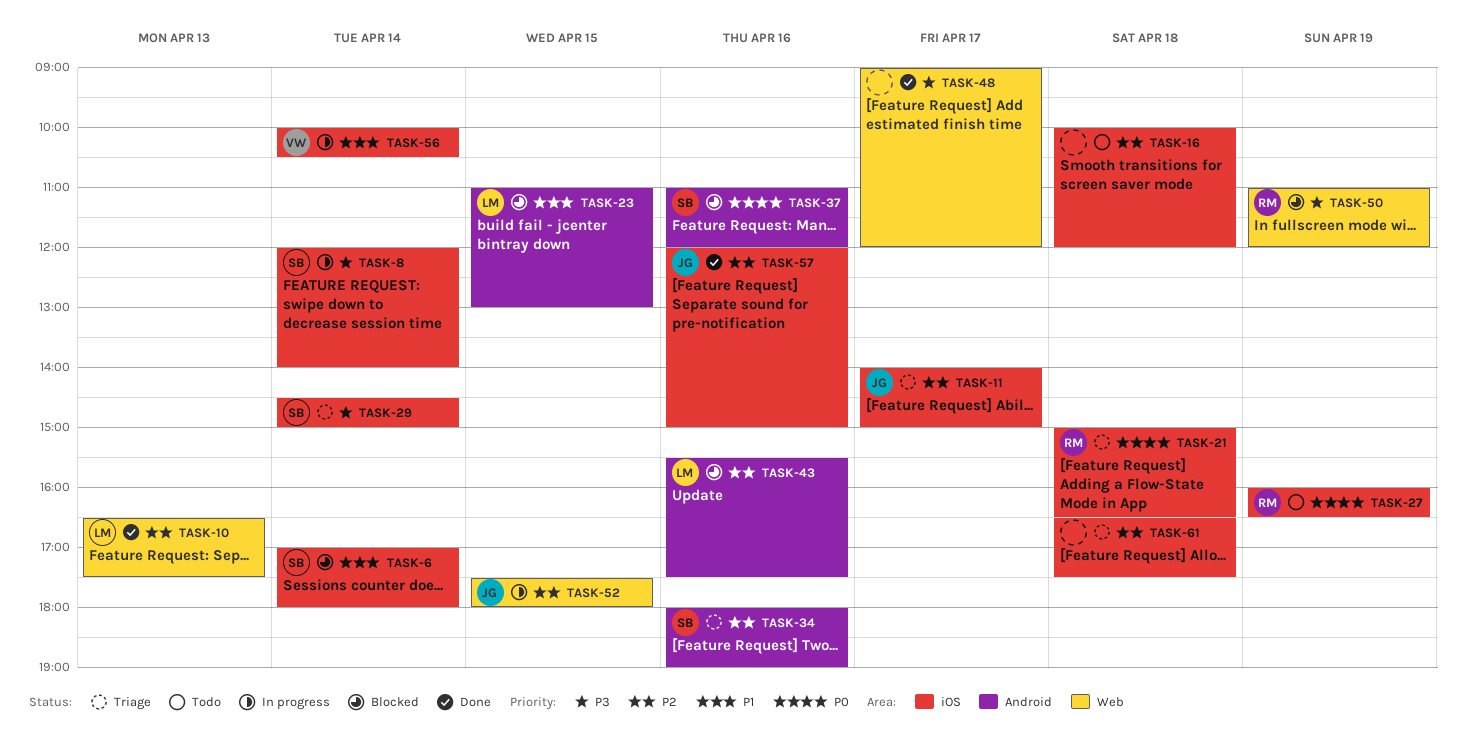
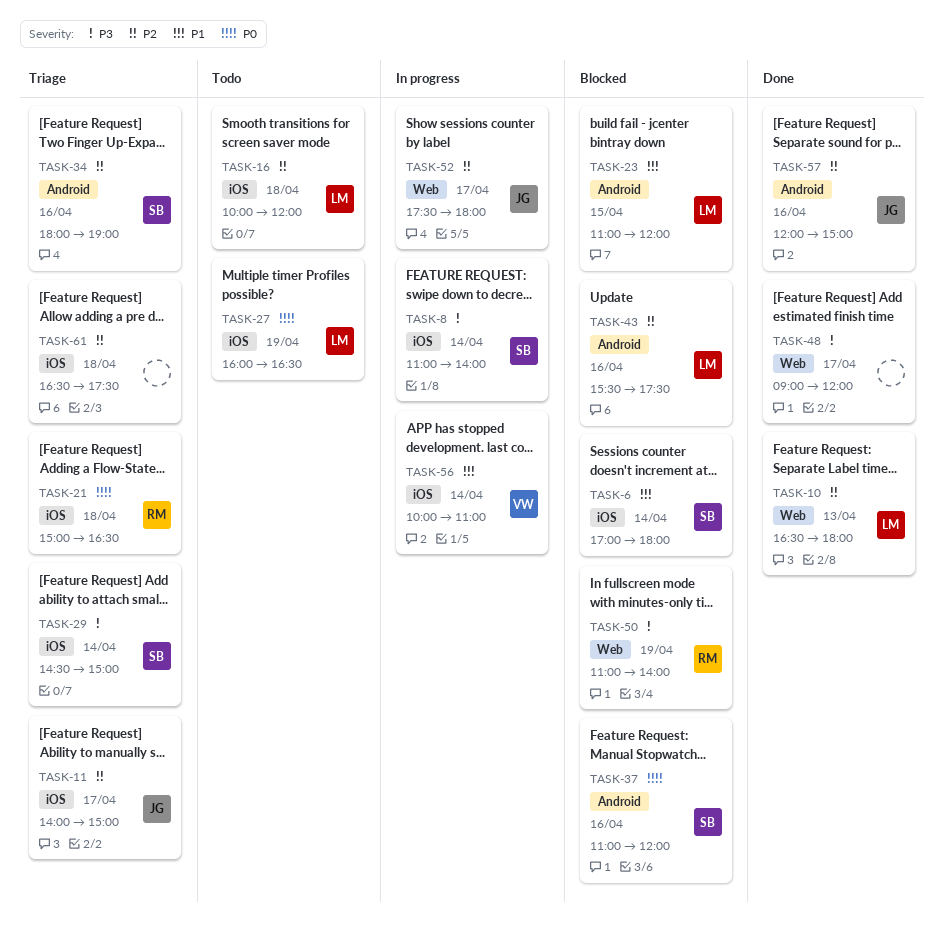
TASK-8, begins: 12:00 -> 11:00
TASK-10, ends: 17:30 -> 18:00
TASK-16, owner: none -> LM
TASK-23, ends: 13:00 -> 12:00
TASK-27, owner: RM -> LM
TASK-50, ends: 12:00 -> 14:00
TASK-52, day: Apr 15 -> Apr 17
TASK-56, ends: 10:30 -> 11:00
TASK-57, label: iOS -> Android

